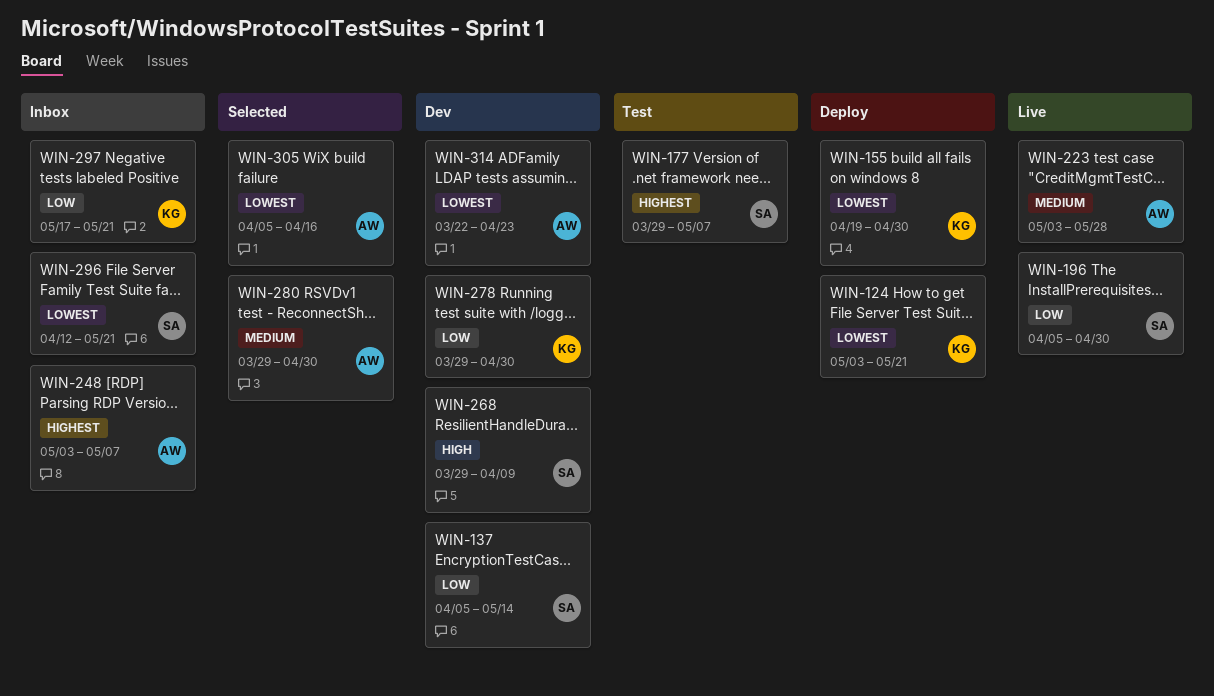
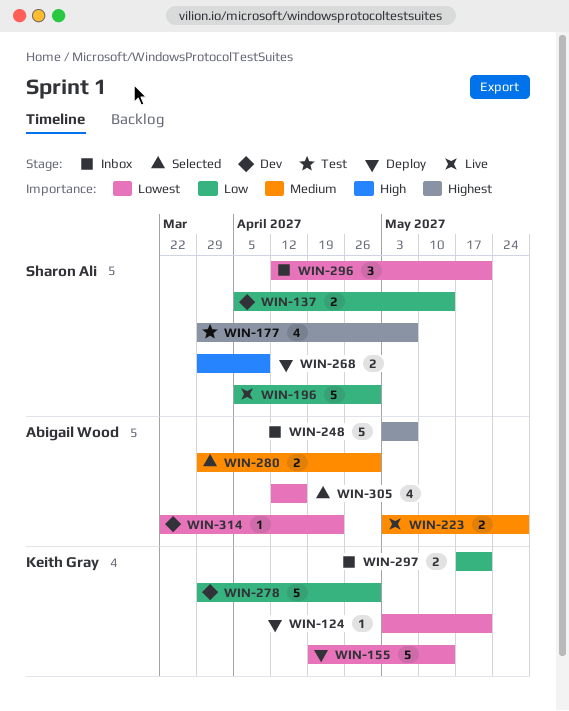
WIN-155, due: Apr 30 -> May 14
WIN-268, status: Dev -> Deploy
WIN-305, start: Apr 5 -> Apr 12

